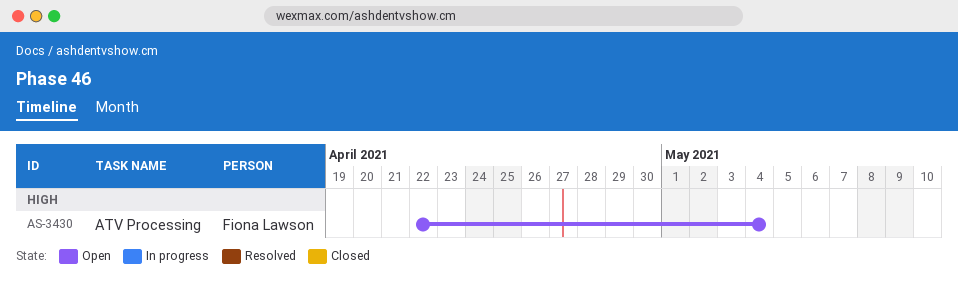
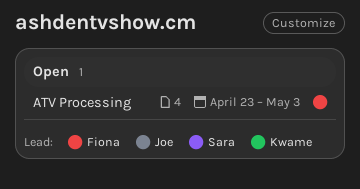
ATV Processing, start: Apr 22 -> Apr 23
ATV Processing, due: May 4 -> May 3

